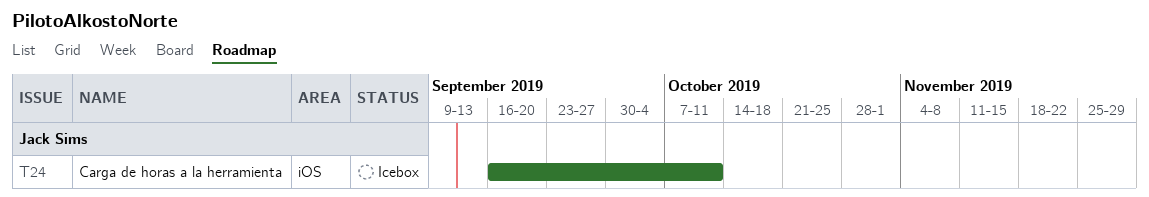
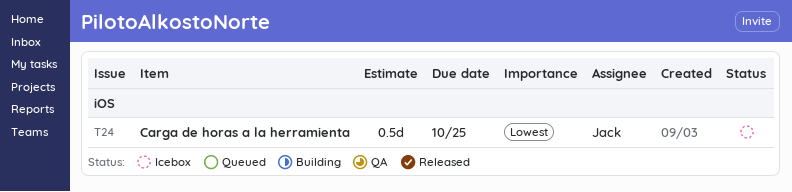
T24, due: Oct 11 -> Oct 25

